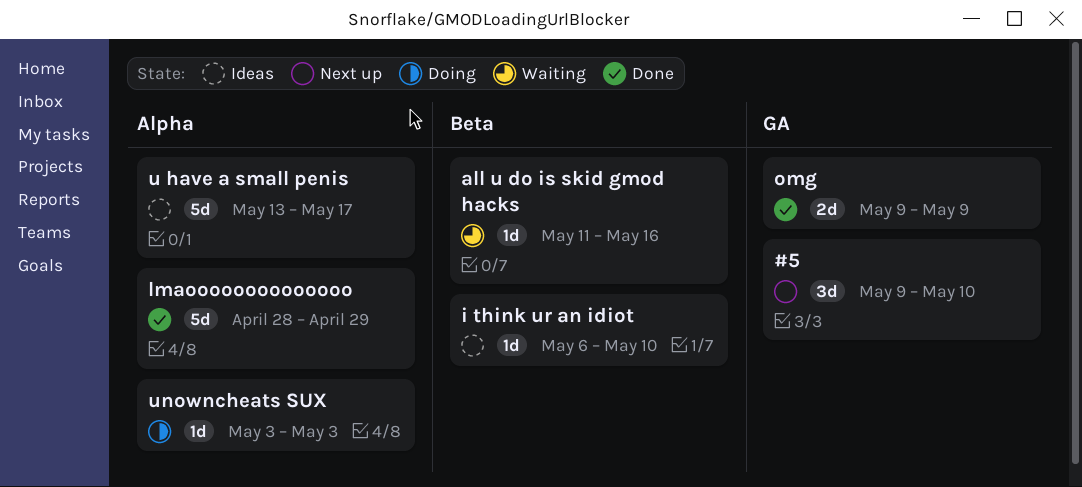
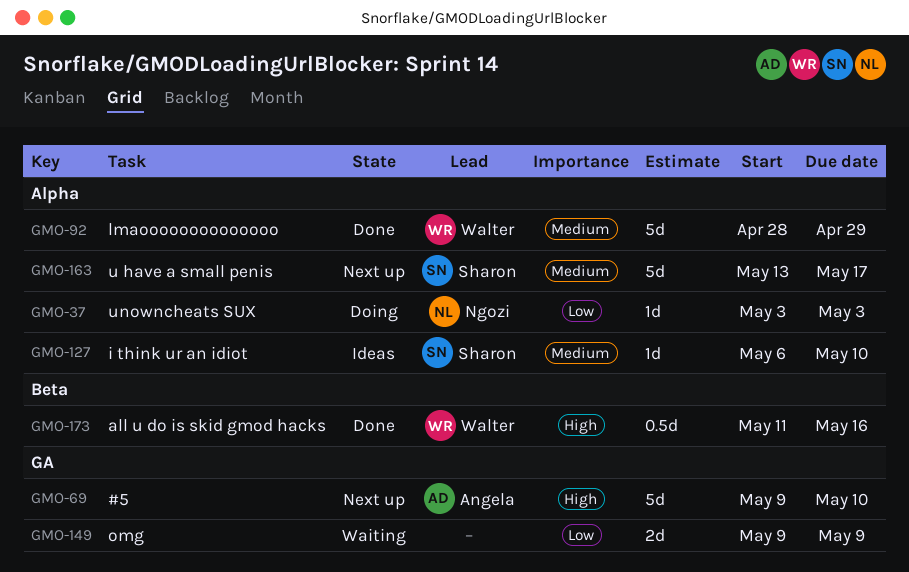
#5, estimate: 3d -> 5d
all u do is skid gmod hacks, status: Waiting -> Done
all u do is skid gmod hacks, estimate: 1d -> 0.5d
i think ur an idiot, label: Beta -> Alpha
omg, status: Done -> Waiting
u have a small penis, status: Ideas -> Next up

